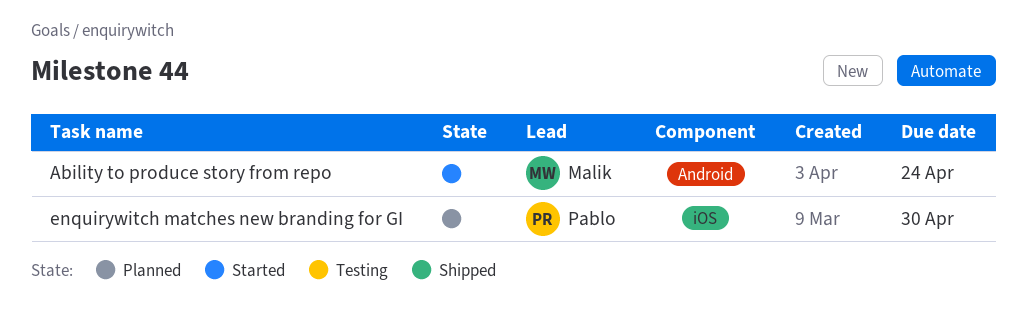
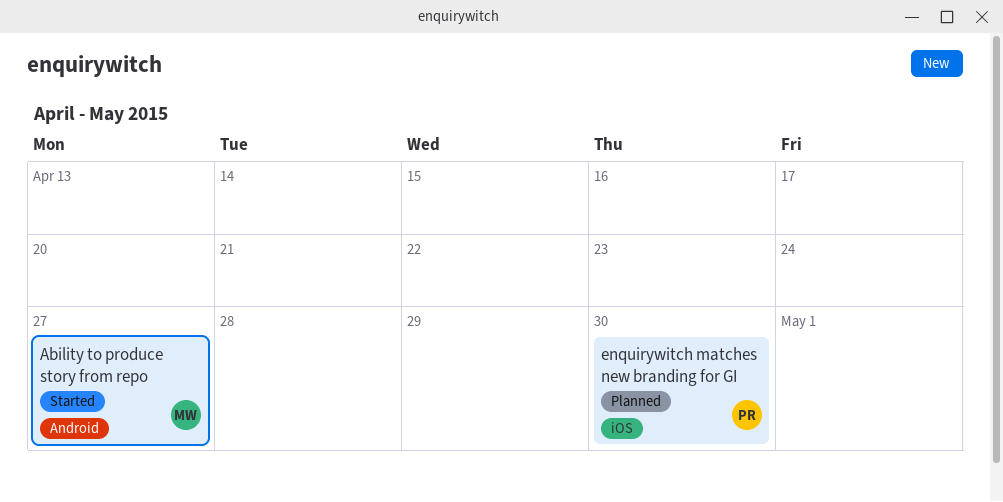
Ability to produce story from repo, due: Apr 24 -> Apr 27

